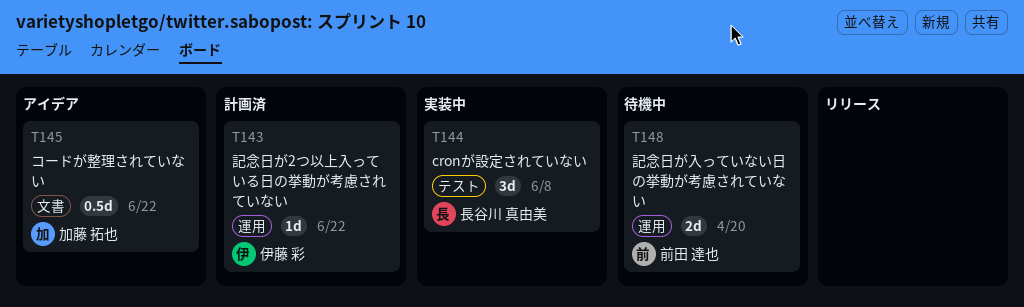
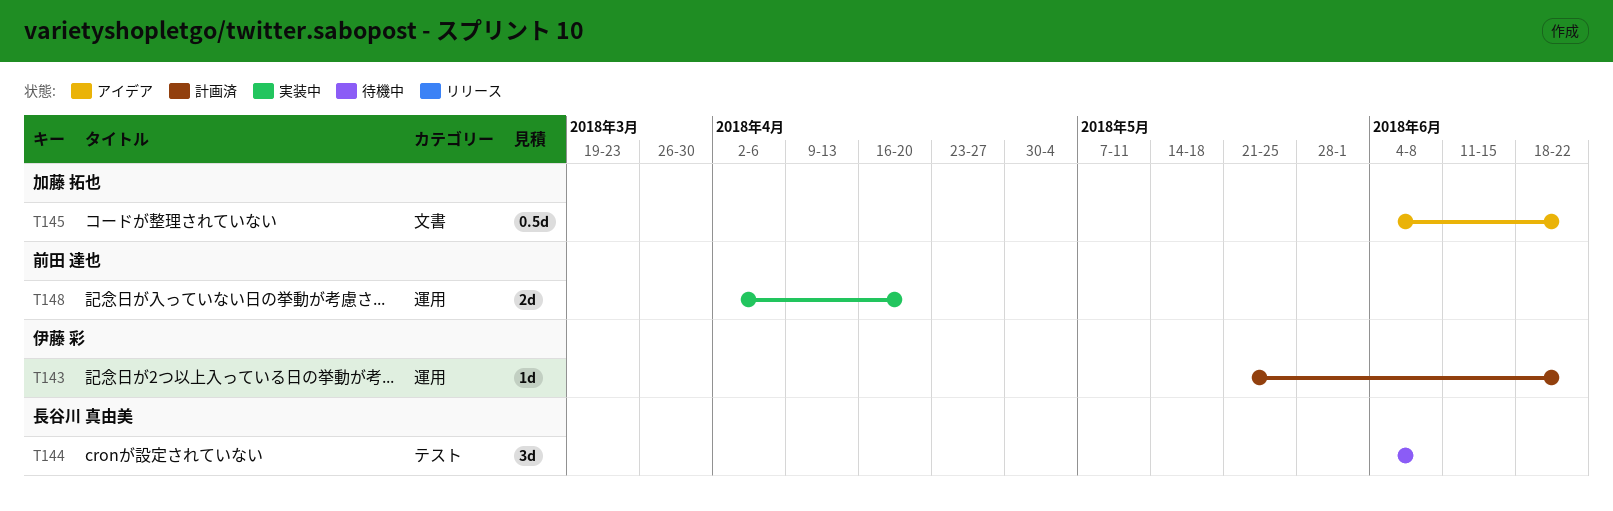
T144, status: 実装中 -> 待機中
T148, status: 待機中 -> 実装中

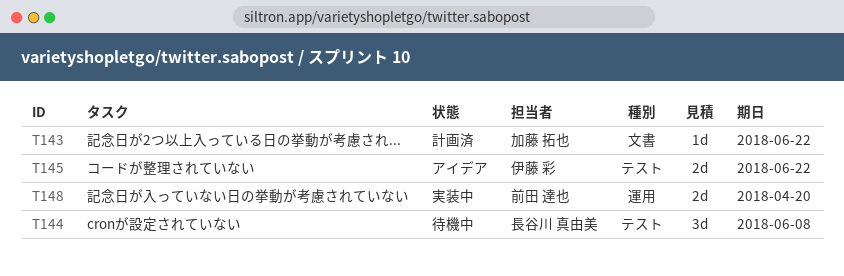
T143, owner: 伊藤 彩 -> 加藤 拓也
T143, label: 運用 -> 文書
T145, owner: 加藤 拓也 -> 伊藤 彩
T145, label: 文書 -> テスト
T145, estimate: 0.5d -> 2d

